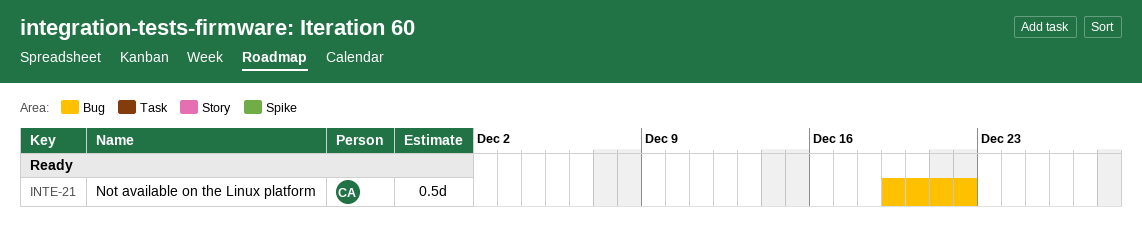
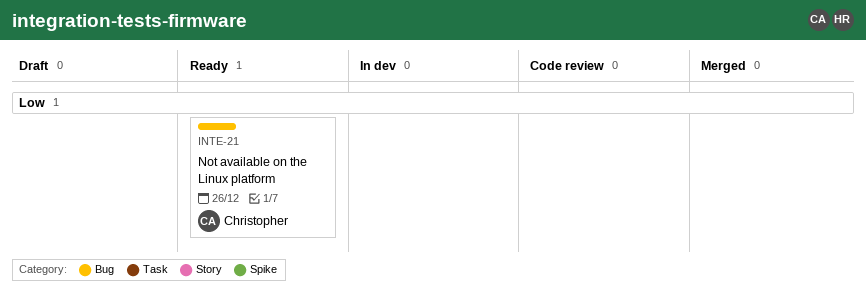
INTE-21, due: Dec 22 -> Dec 26

